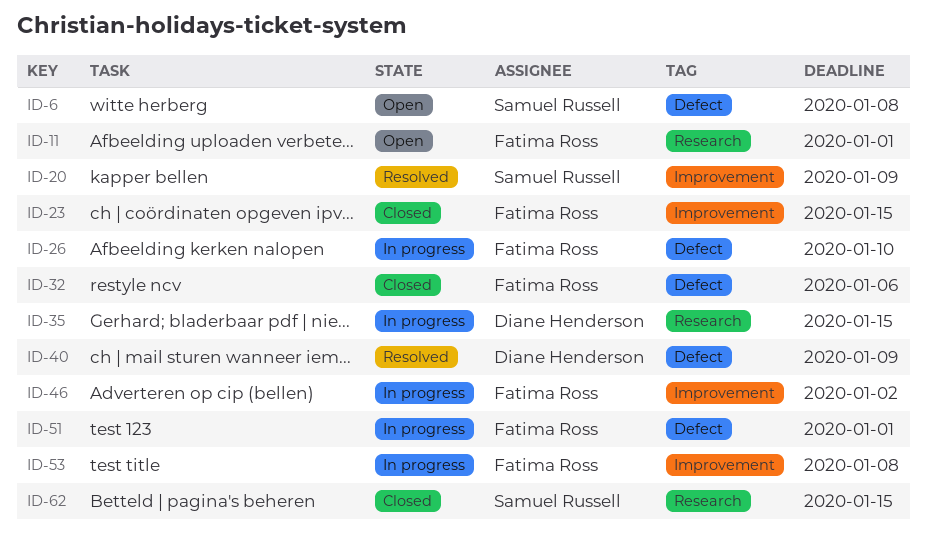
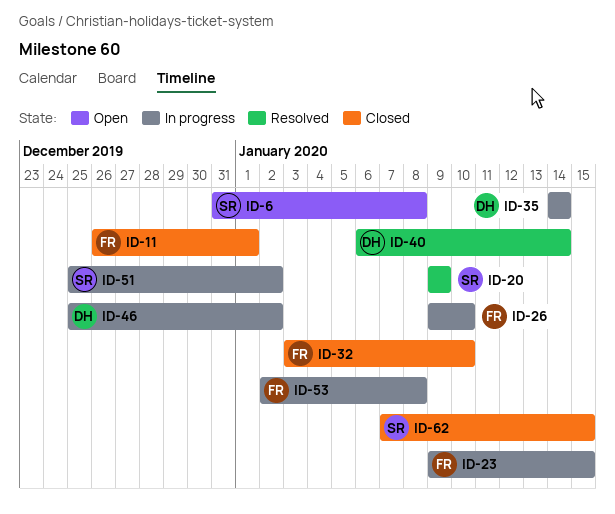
ID-11, status: Open -> Closed
ID-23, status: Closed -> In progress
ID-32, due: Jan 6 -> Jan 10
ID-35, due: Jan 15 -> Jan 14
ID-40, due: Jan 9 -> Jan 14
ID-46, owner: Fatima Ross -> Diane Henderson
ID-51, owner: Fatima Ross -> Samuel Russell
ID-51, due: Jan 1 -> Jan 2

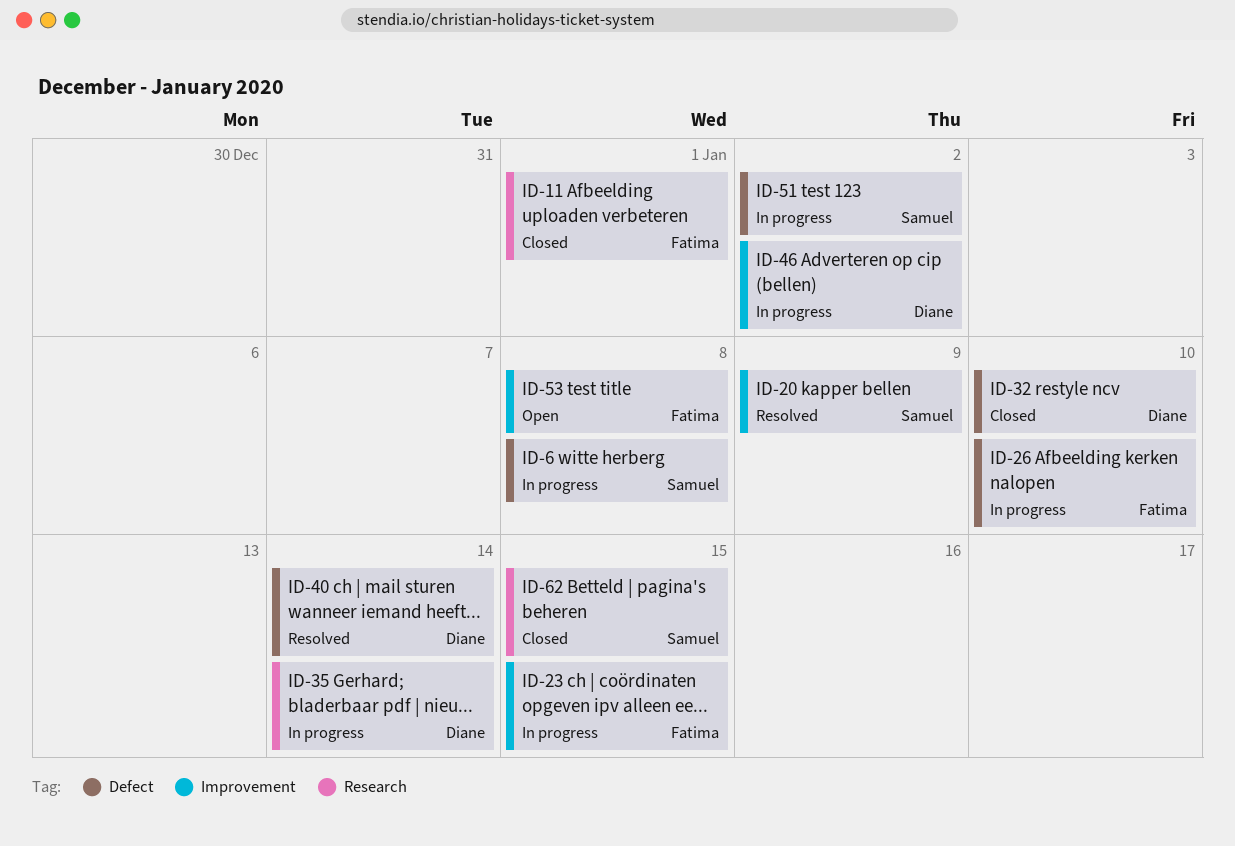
ID-6, status: Open -> In progress
ID-32, owner: Fatima -> Diane
ID-53, status: In progress -> Open

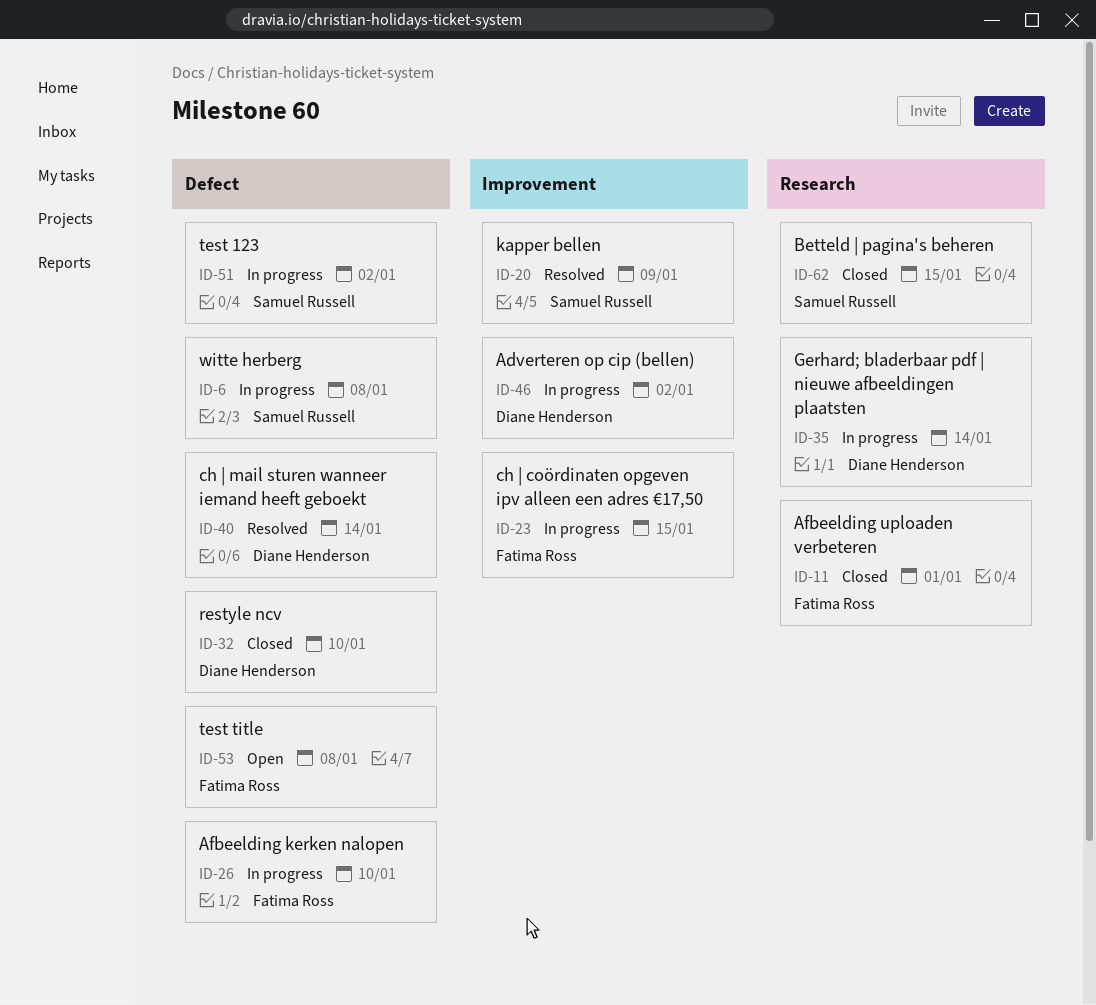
ID-53, label: Improvement -> Defect

